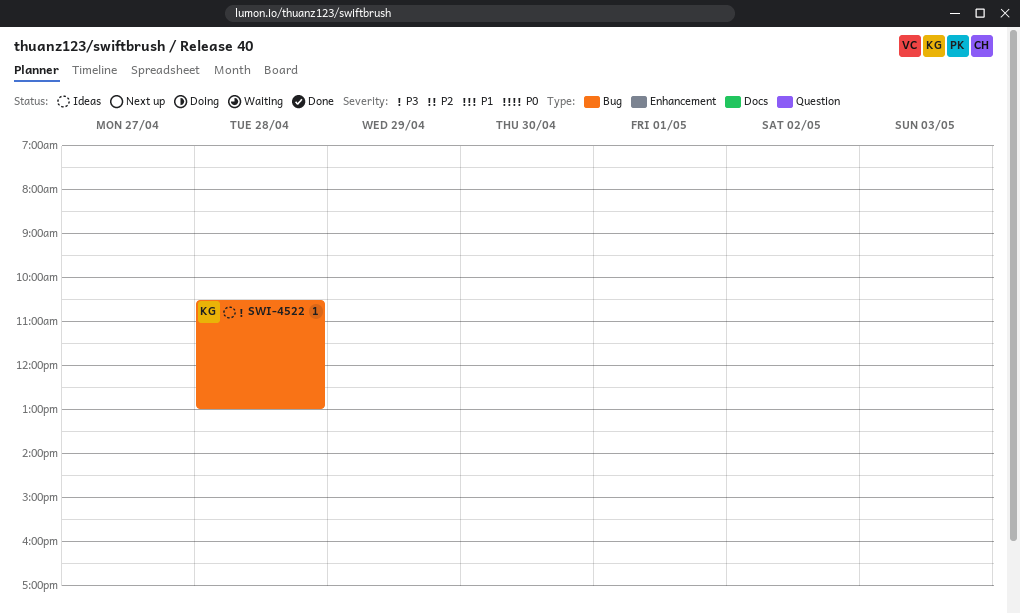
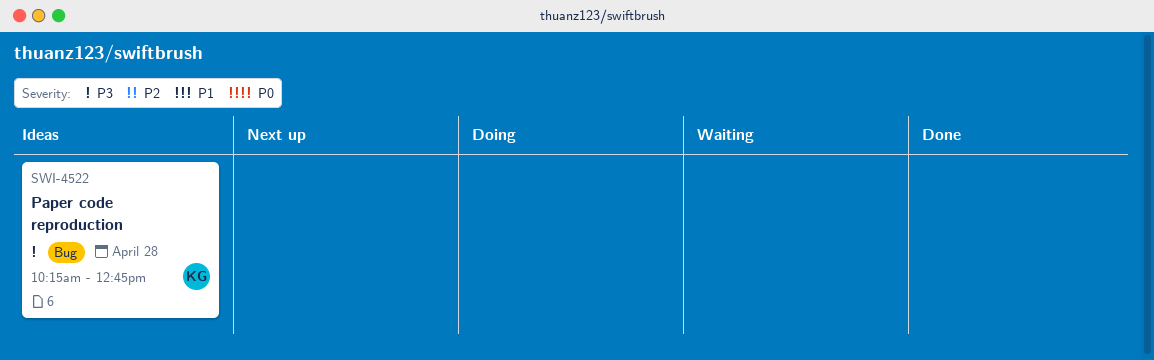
SWI-4522, begins: 10:30 -> 10:15
SWI-4522, ends: 13:00 -> 12:45

